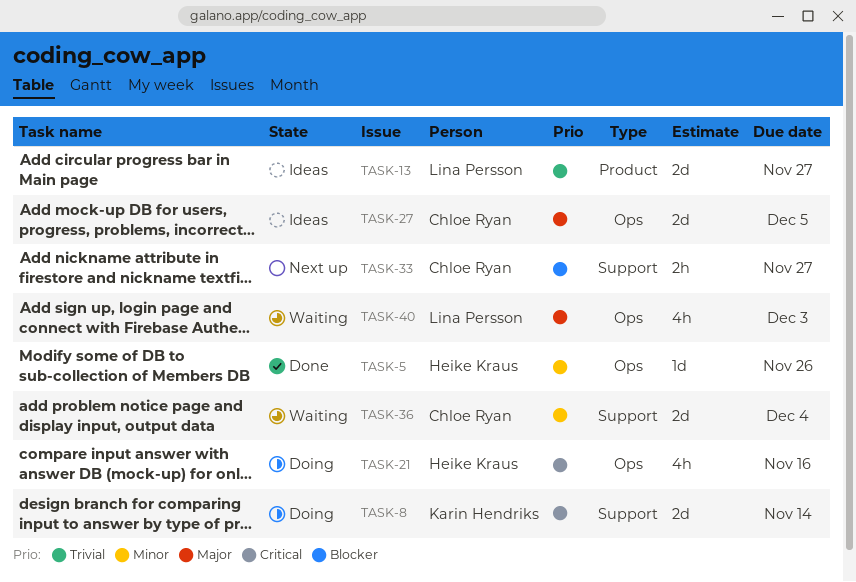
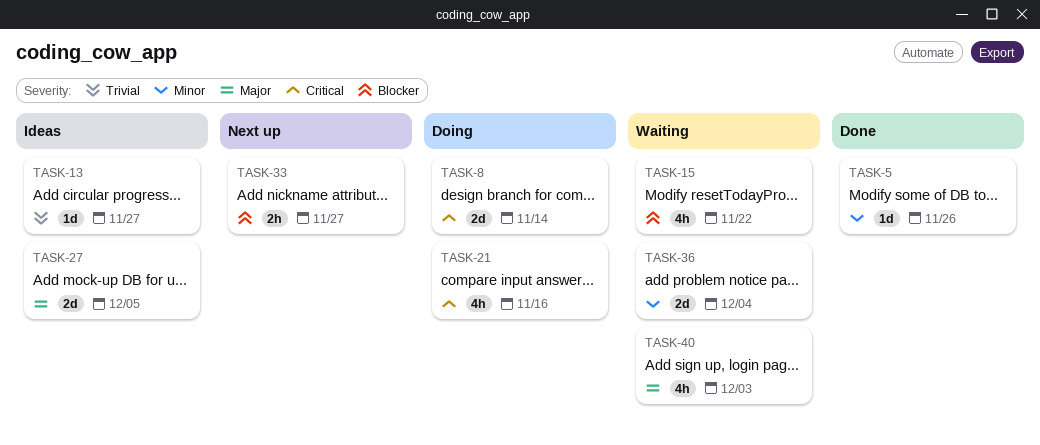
TASK-13, estimate: 2d -> 1d
TASK-15: none -> present

